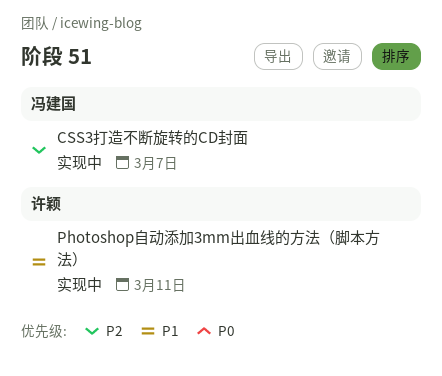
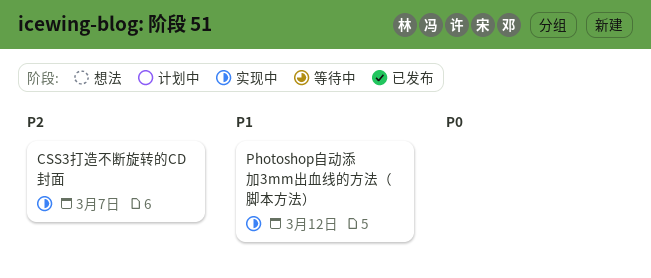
Photoshop自动添加3mm出血线的方法（脚本方法）, due: Mar 11 -> Mar 12

